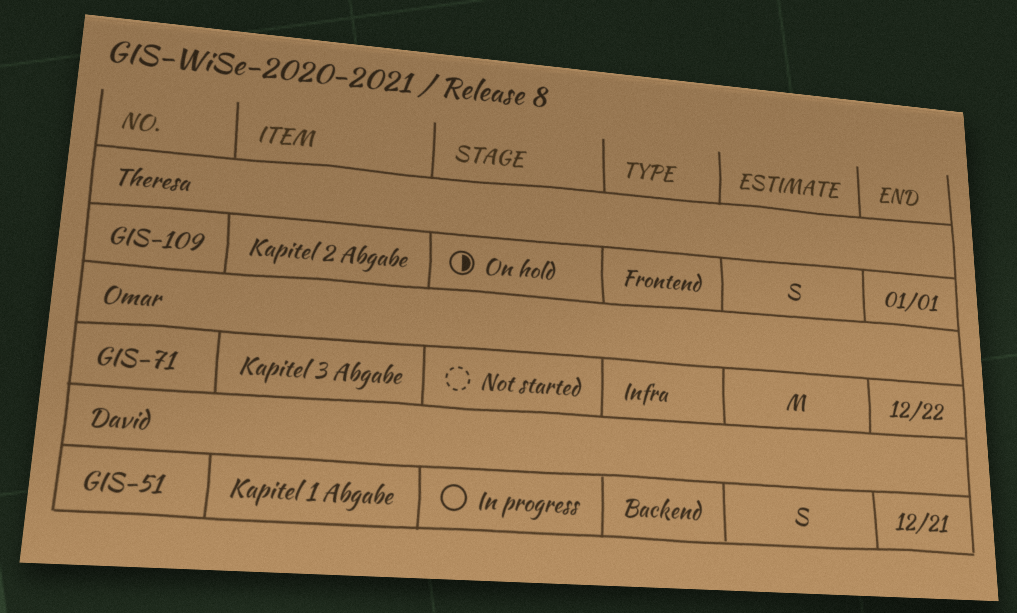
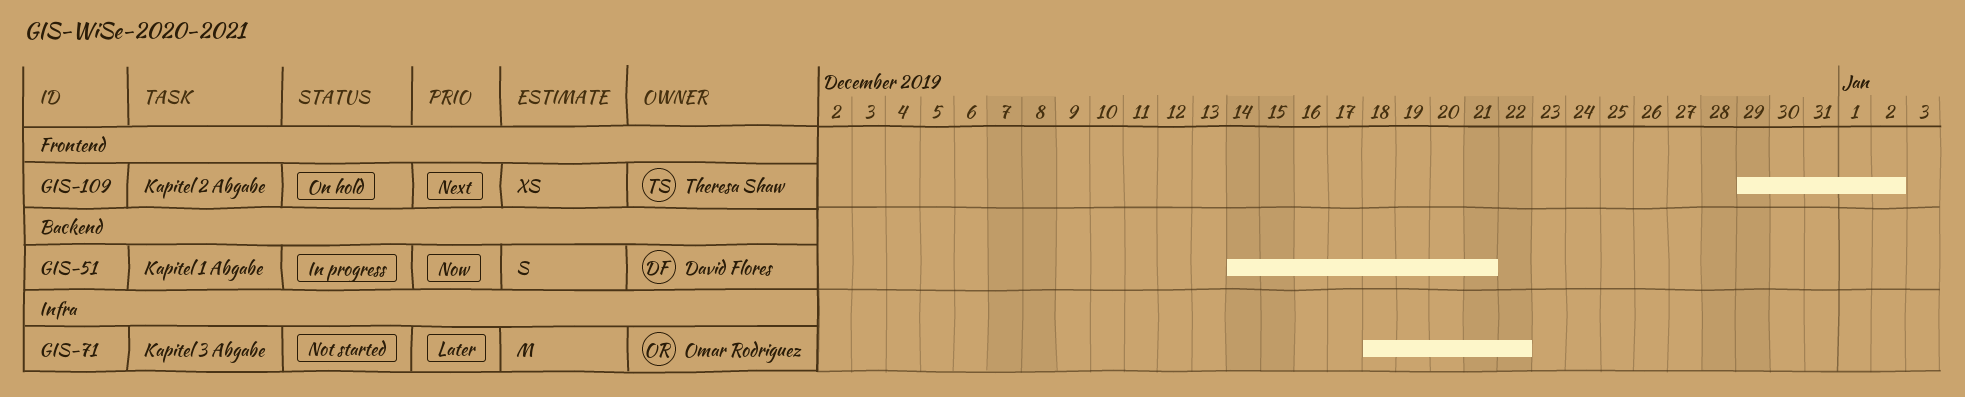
GIS-109, estimate: S -> XS
GIS-109, due: Jan 1 -> Jan 2

